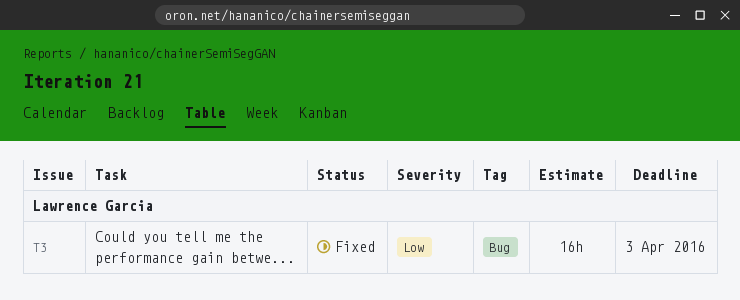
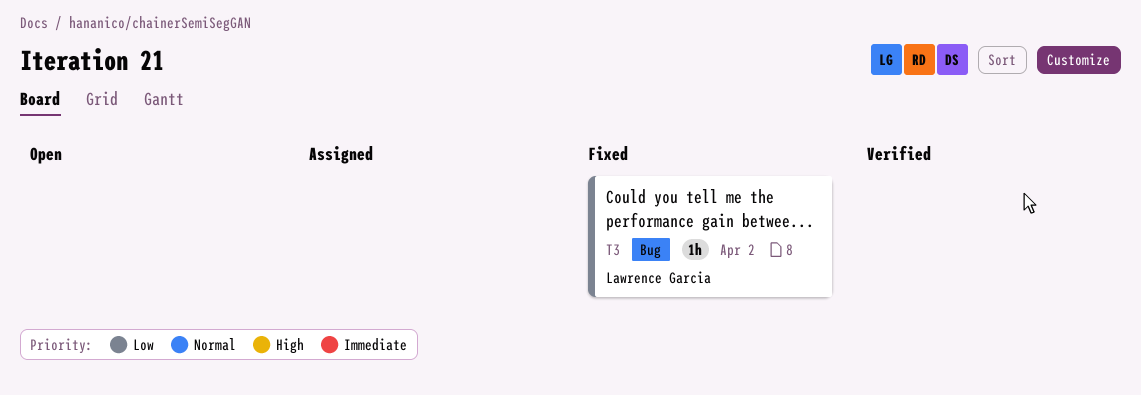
T3, estimate: 16h -> 1h
T3, due: Apr 3 -> Apr 2

